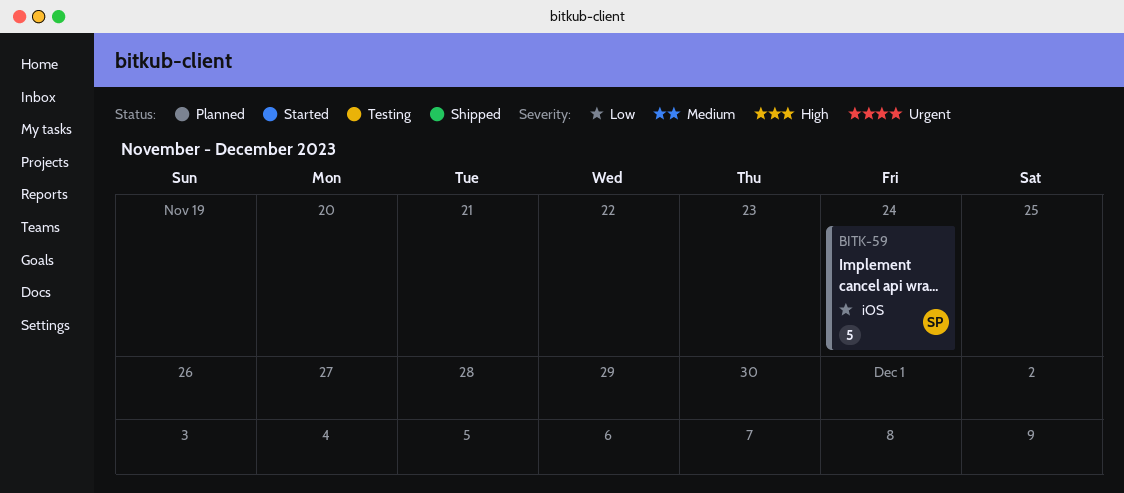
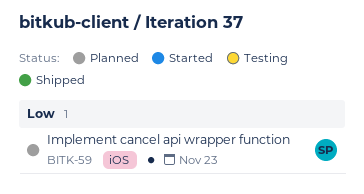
BITK-59, estimate: 5 -> 1
BITK-59, due: Nov 24 -> Nov 23

